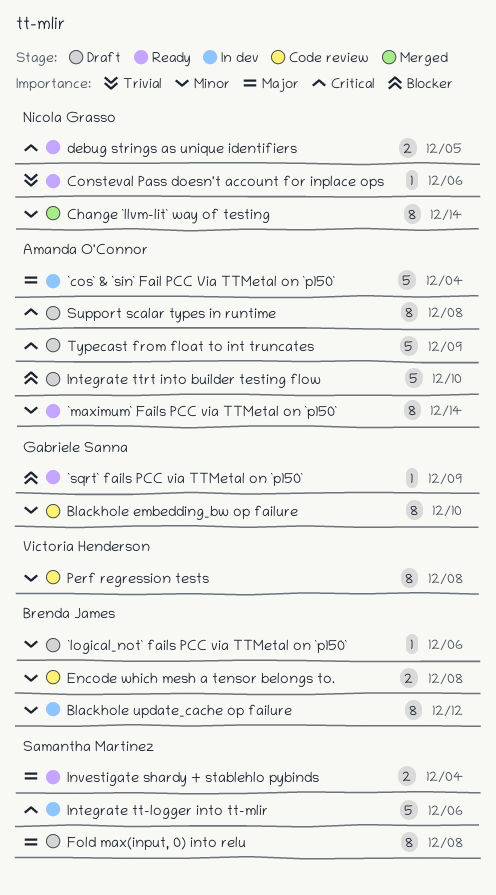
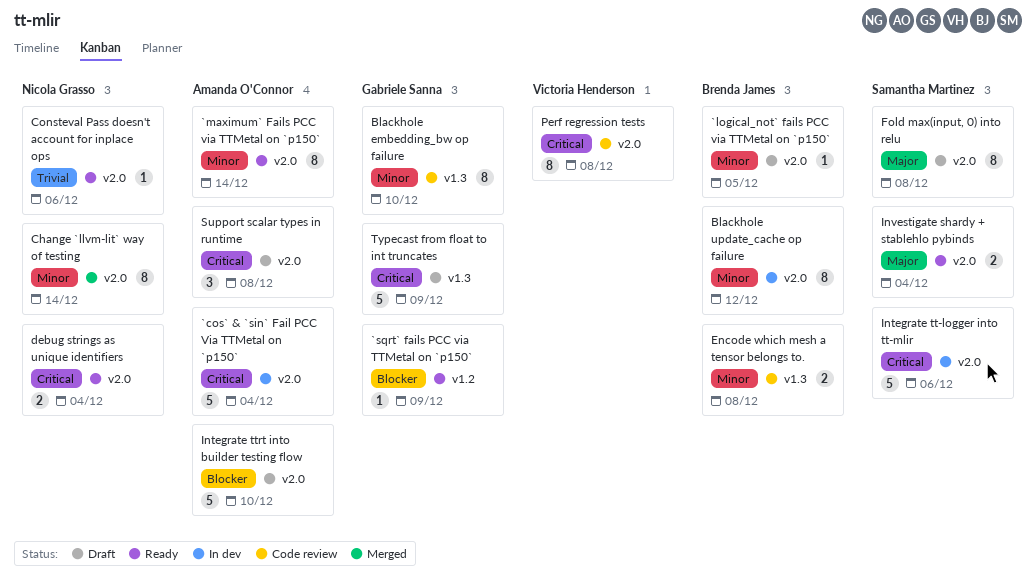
`cos` & `sin` Fail PCC Via TTMetal on `p150`, priority: Major -> Critical
`logical_not` fails PCC via TTMetal on `p150`, due: Dec 6 -> Dec 5
debug strings as unique identifiers, due: Dec 5 -> Dec 4
Perf regression tests, priority: Minor -> Critical
Support scalar types in runtime, estimate: 8 -> 3
Typecast from float to int truncates, owner: Amanda O'Connor -> Gabriele Sanna

